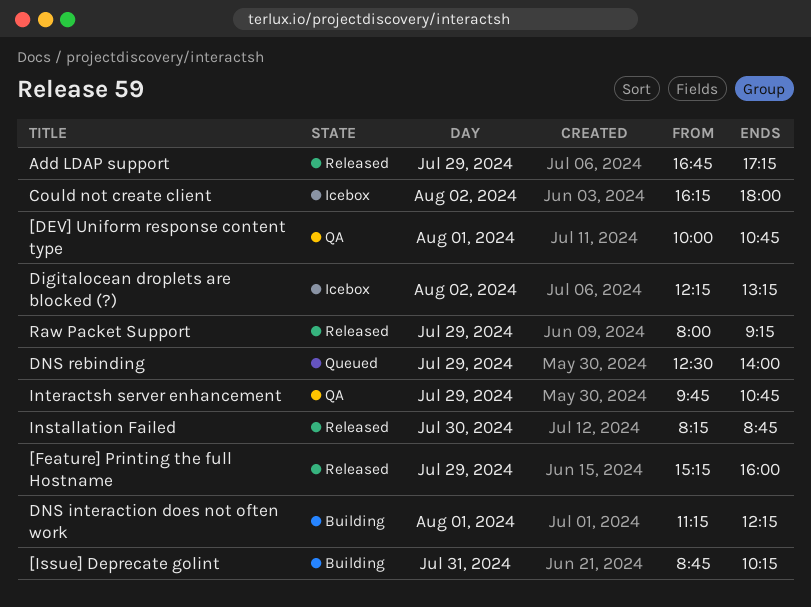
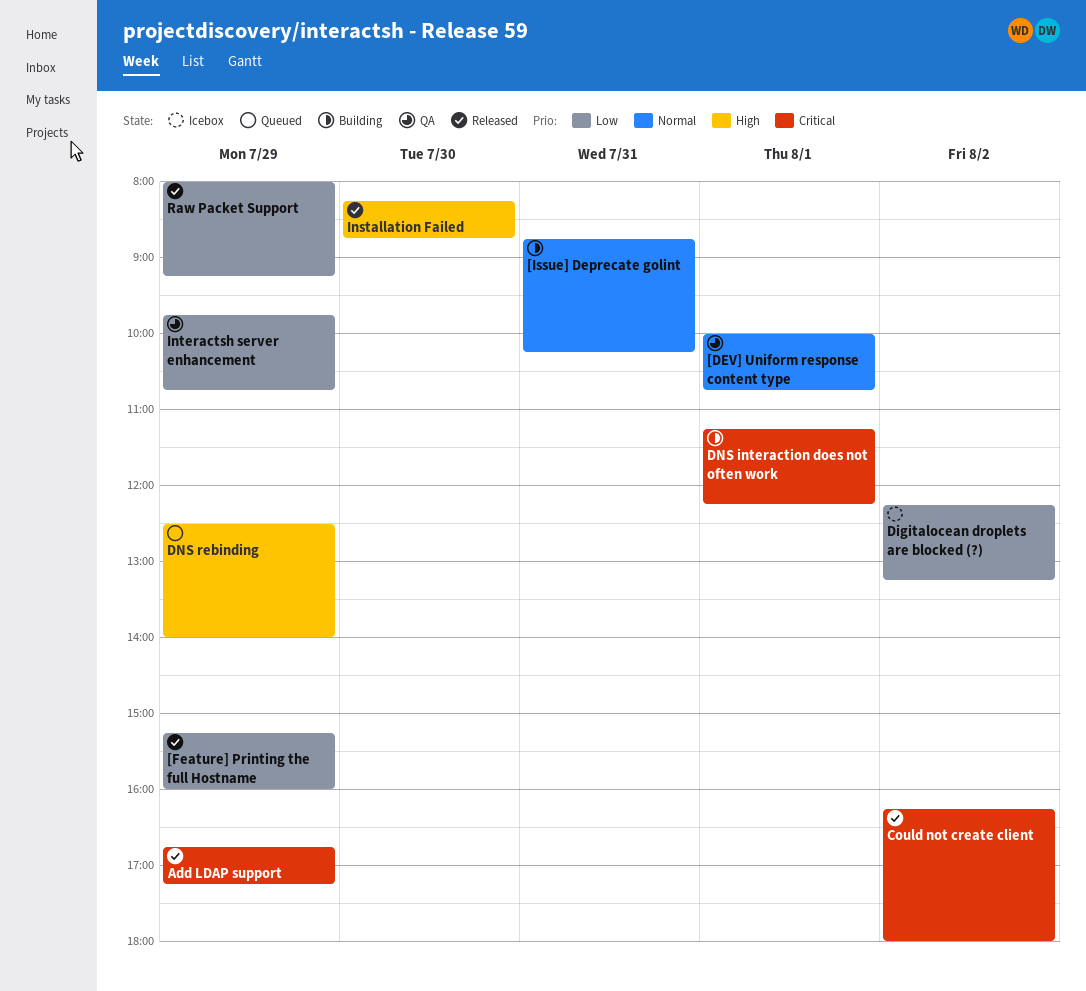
Could not create client, status: Icebox -> Released

